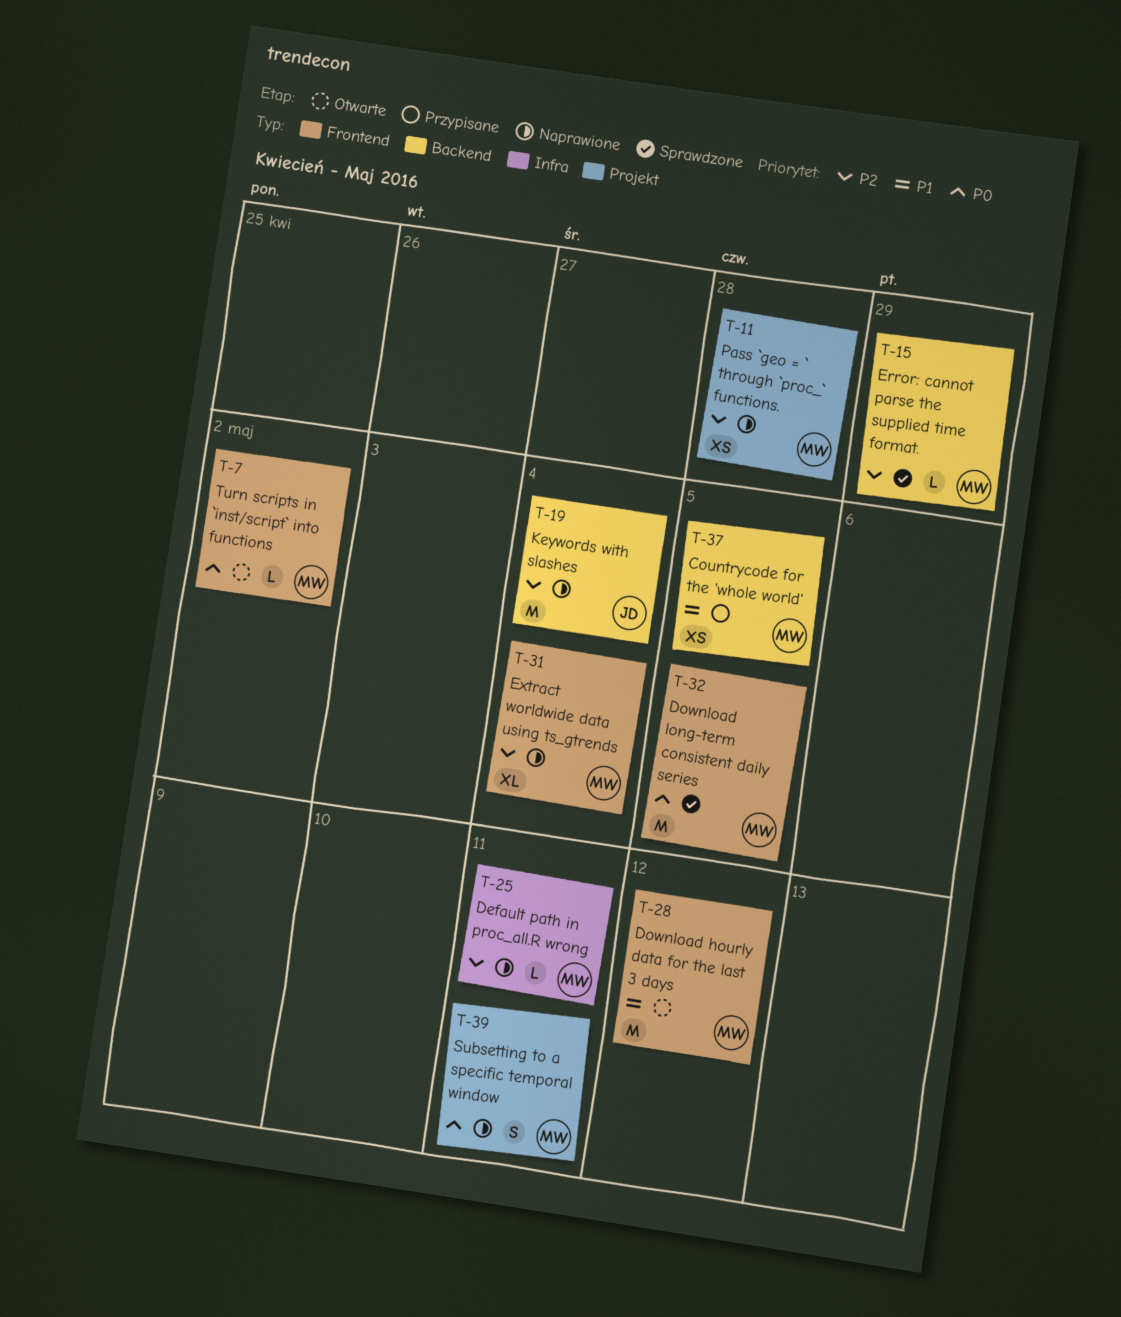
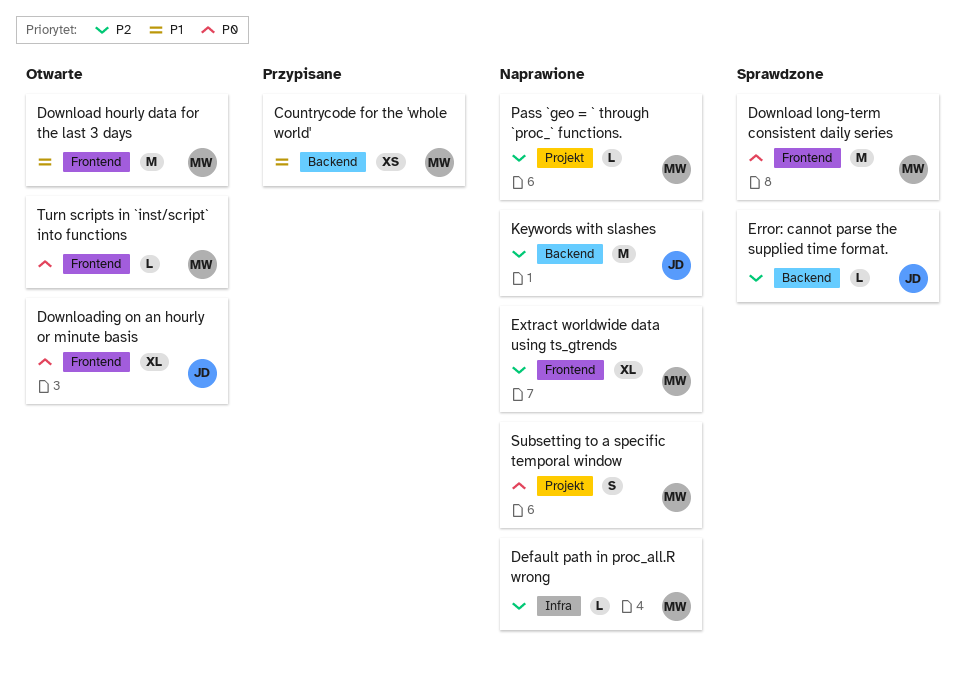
Downloading on an hourly or minute basis: none -> present
Error: cannot parse the supplied time format., owner: MW -> JD
Pass `geo = ` through `proc_` functions., estimate: XS -> L

